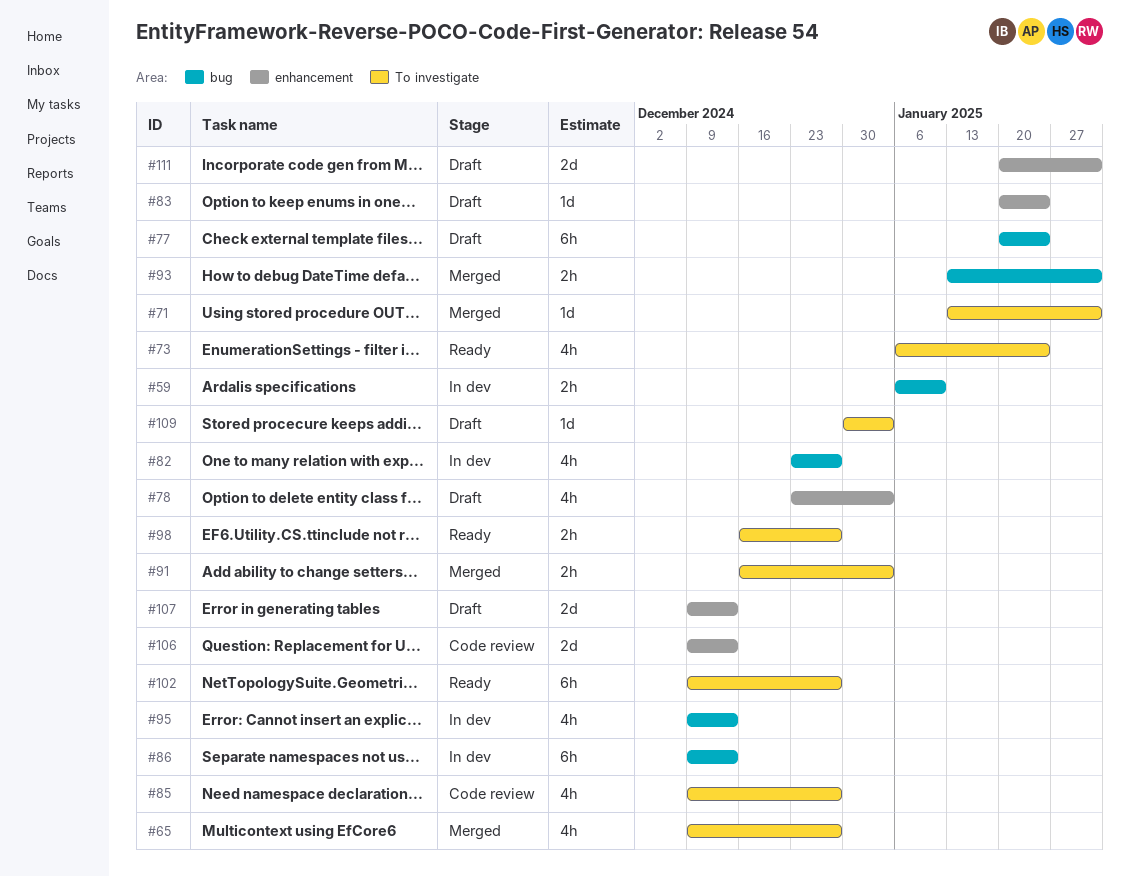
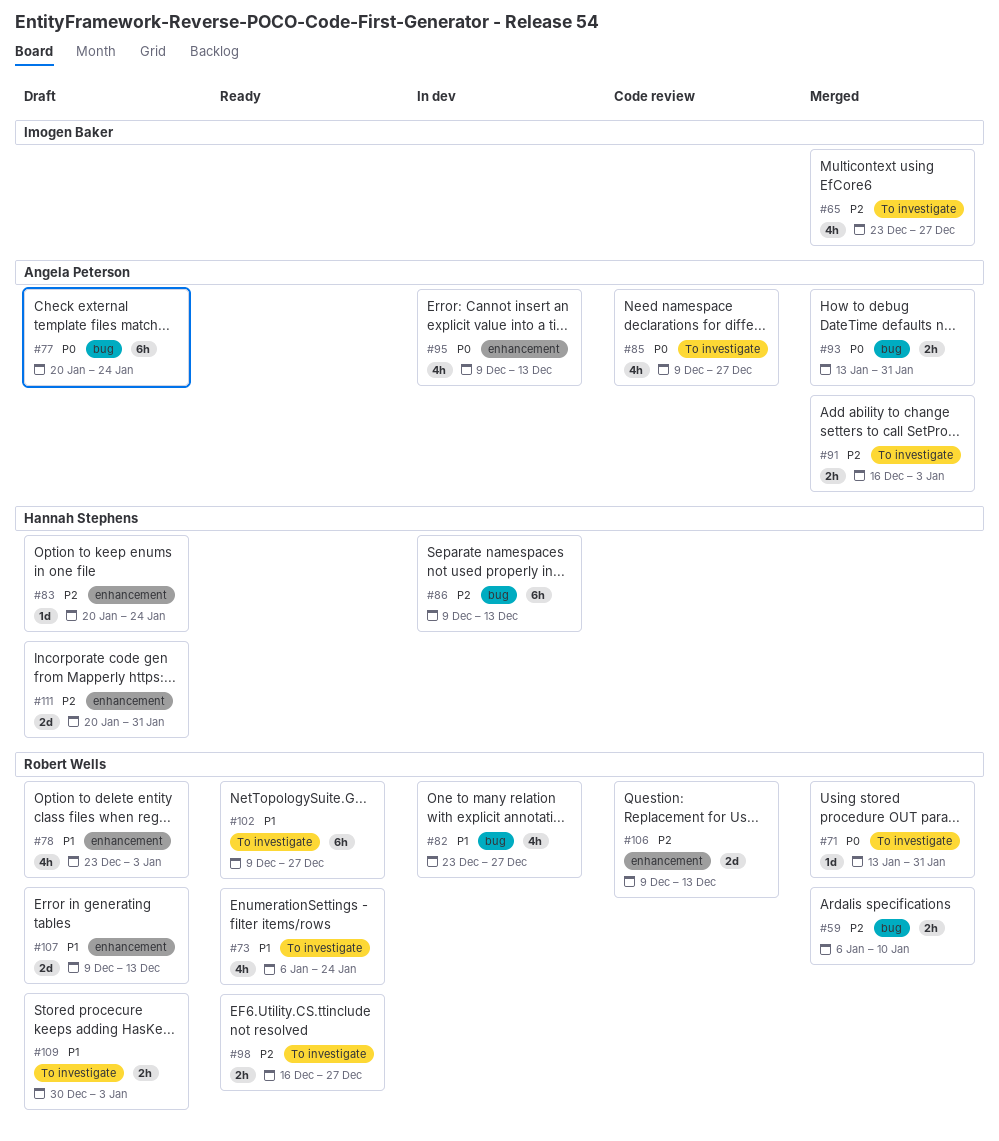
#59, status: In dev -> Merged
#65, start: Dec 9 -> Dec 23
#95, label: bug -> enhancement
#109, estimate: 1d -> 2h

